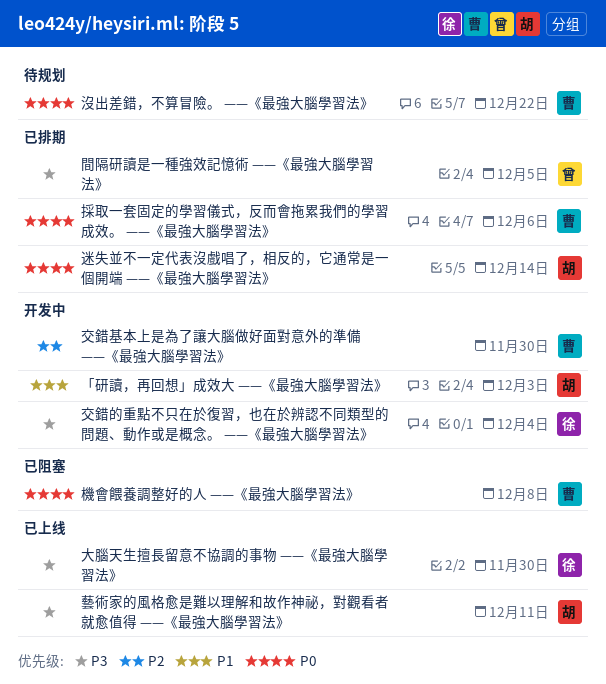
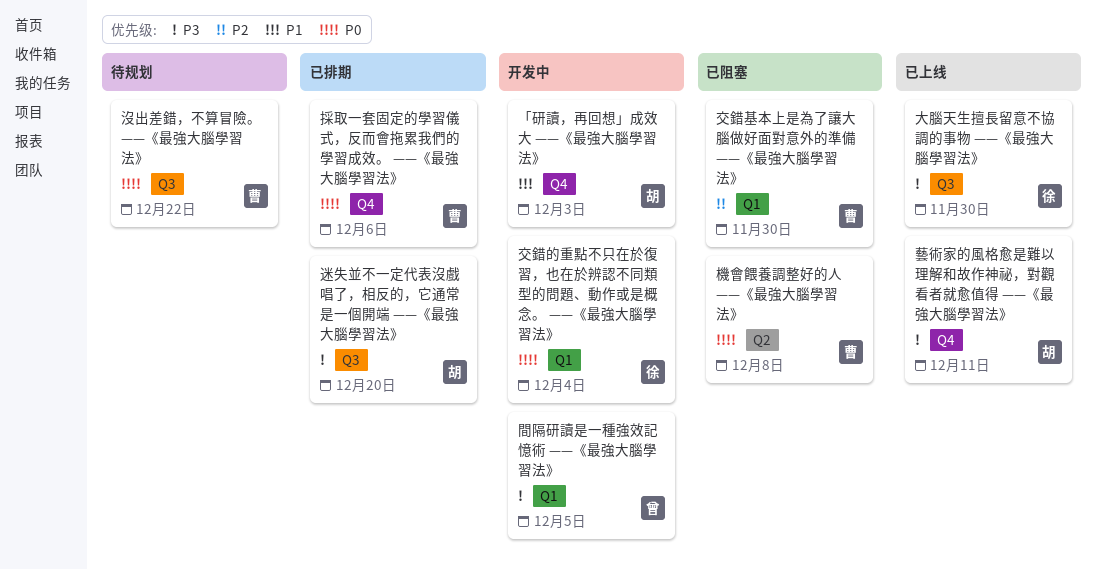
交錯基本上是為了讓大腦做好面對意外的準備 ——《最強大腦學習法》, status: 开发中 -> 已阻塞
交錯的重點不只在於復習，也在於辨認不同類型的問題、動作或是概念。 ——《最強大腦學習法》, priority: P3 -> P0
迷失並不一定代表沒戲唱了，相反的，它通常是一個開端 ——《最強大腦學習法》, priority: P0 -> P3
迷失並不一定代表沒戲唱了，相反的，它通常是一個開端 ——《最強大腦學習法》, due: Dec 14 -> Dec 20
間隔研讀是一種強效記憶術 ——《最強大腦學習法》, status: 已排期 -> 开发中

